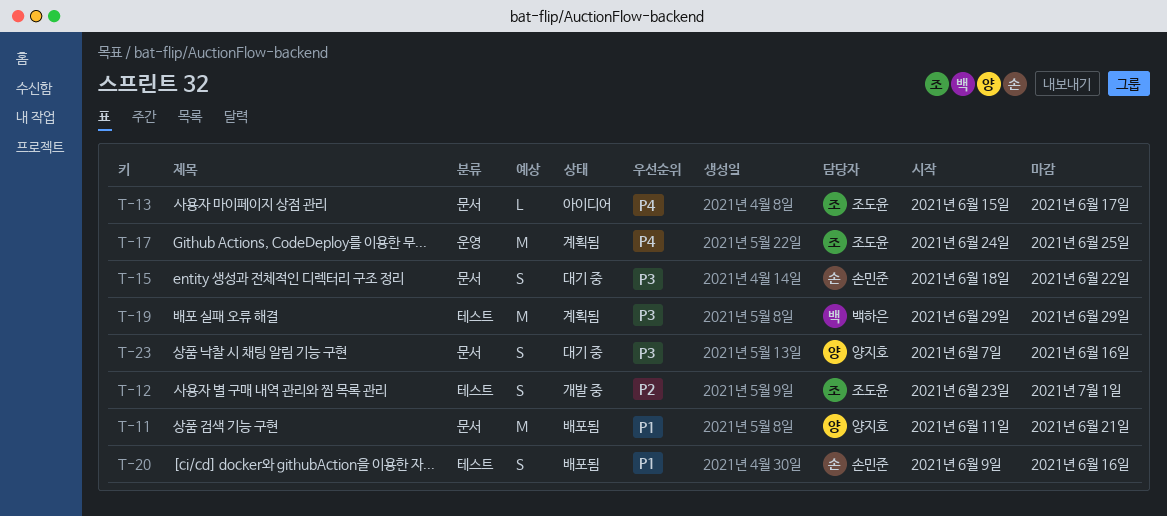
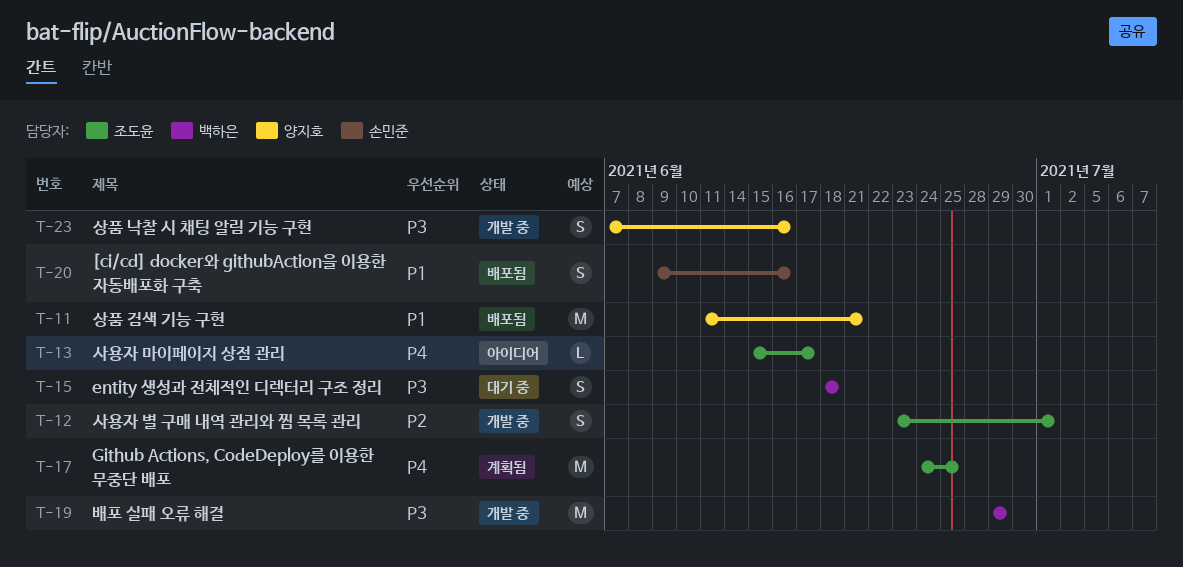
T-15, owner: 손민준 -> 백하은
T-15, due: Jun 22 -> Jun 18
T-19, status: 계획됨 -> 개발 중
T-23, status: 대기 중 -> 개발 중

